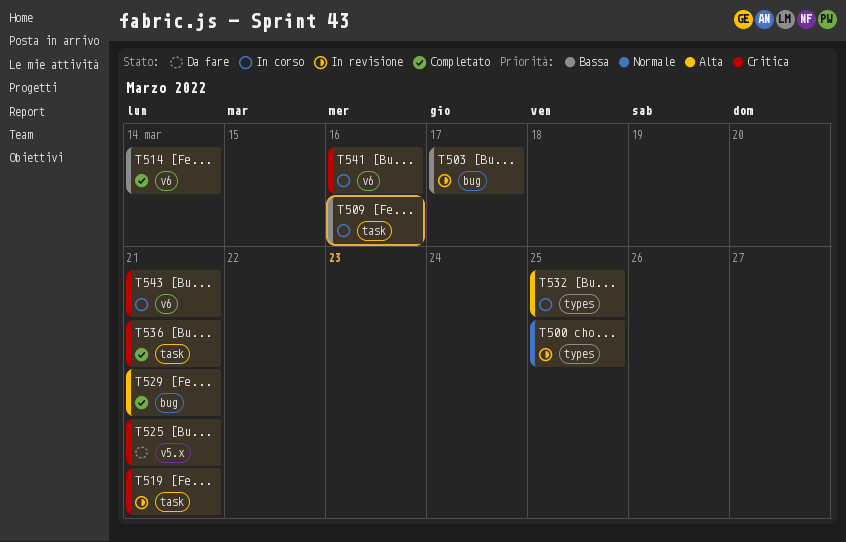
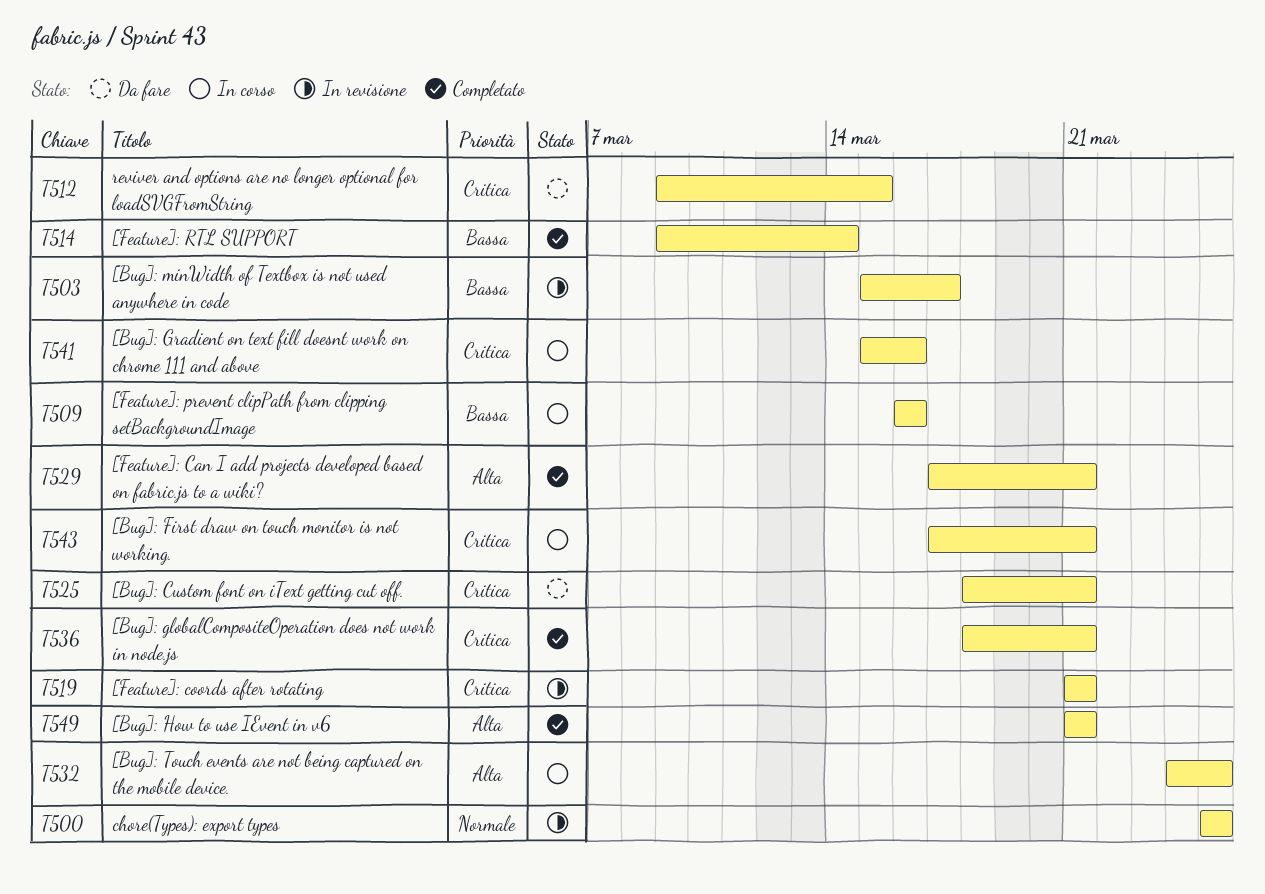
T512: none -> present
T549: none -> present

